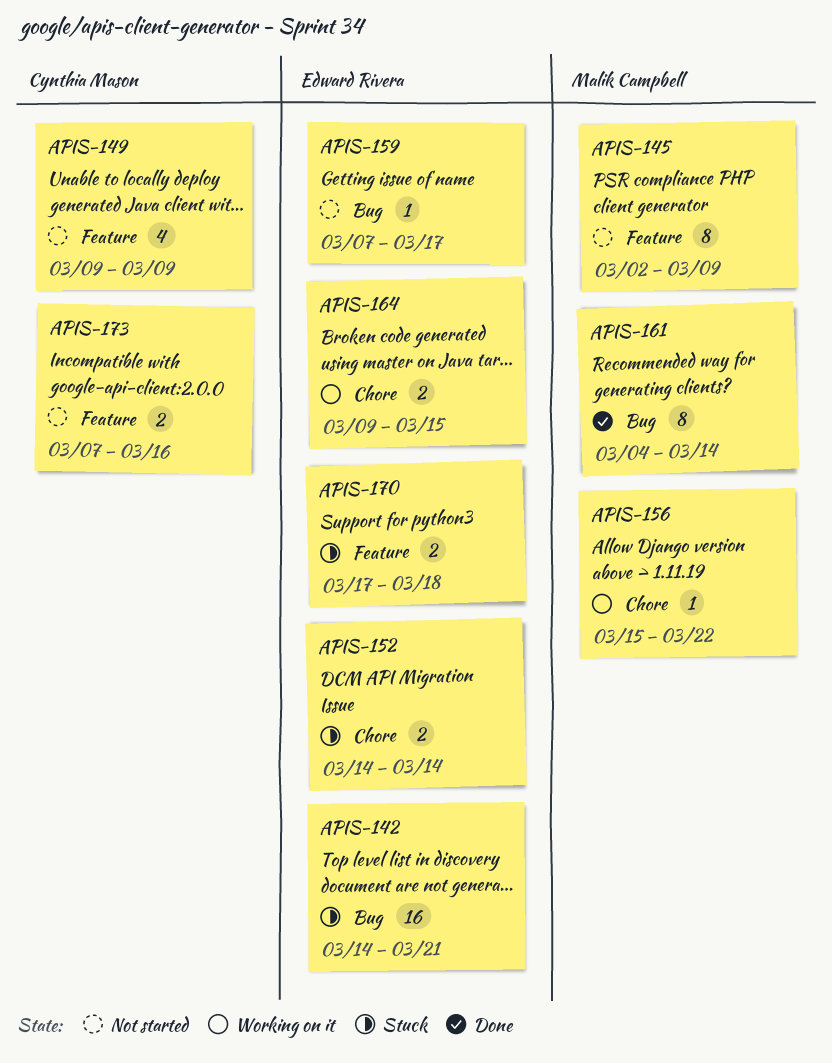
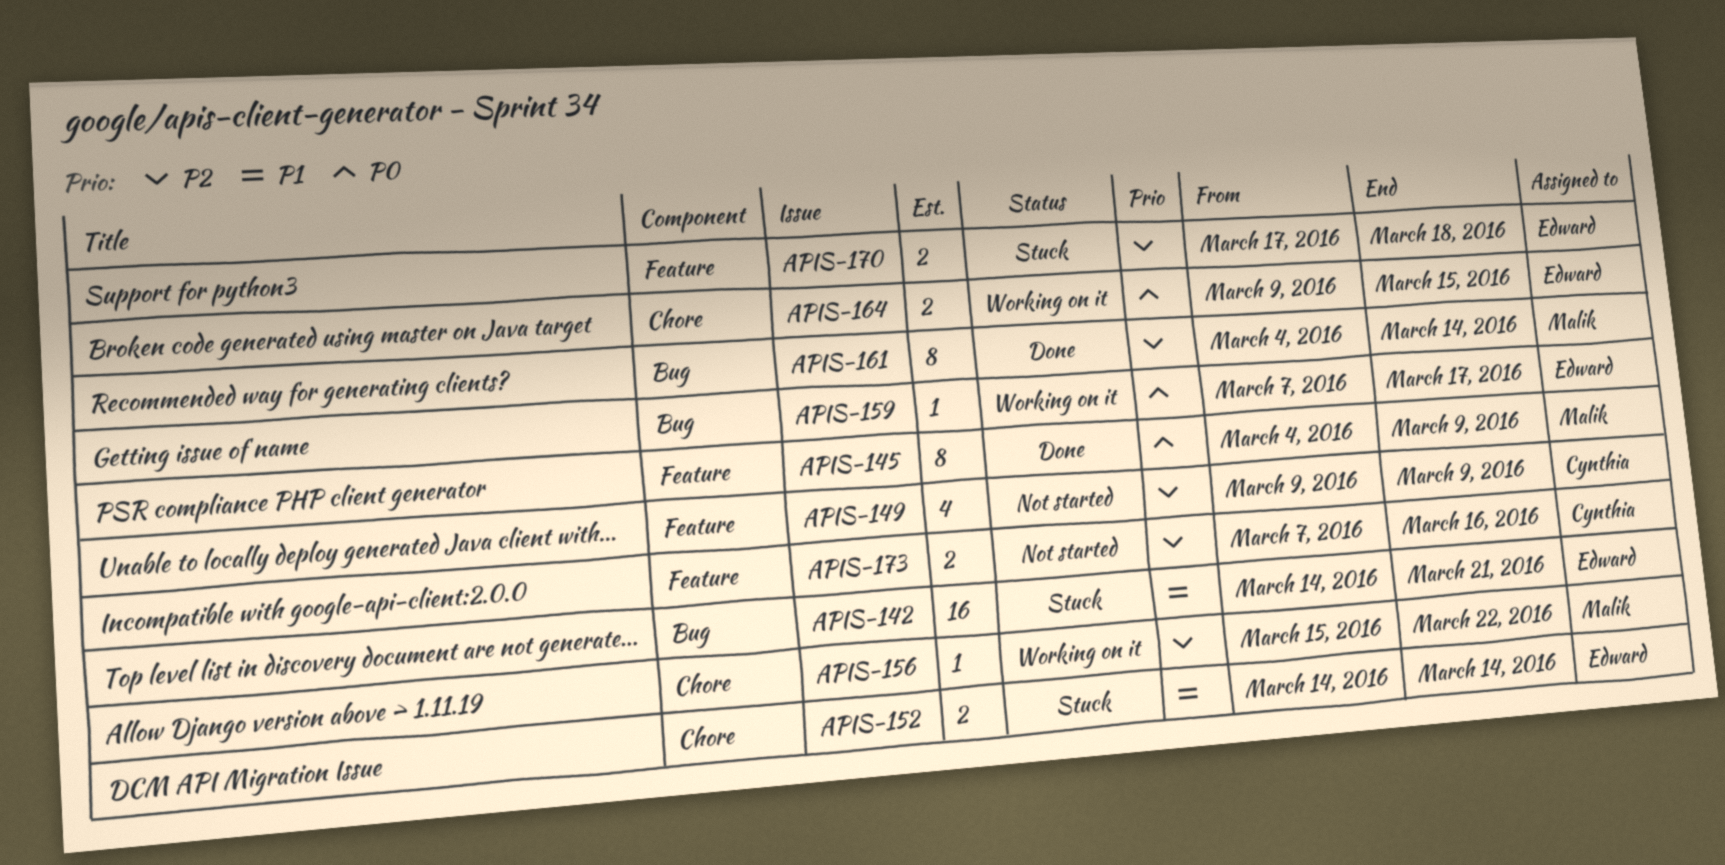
APIS-145, status: Not started -> Done
APIS-145, start: Mar 2 -> Mar 4
APIS-159, status: Not started -> Working on it

